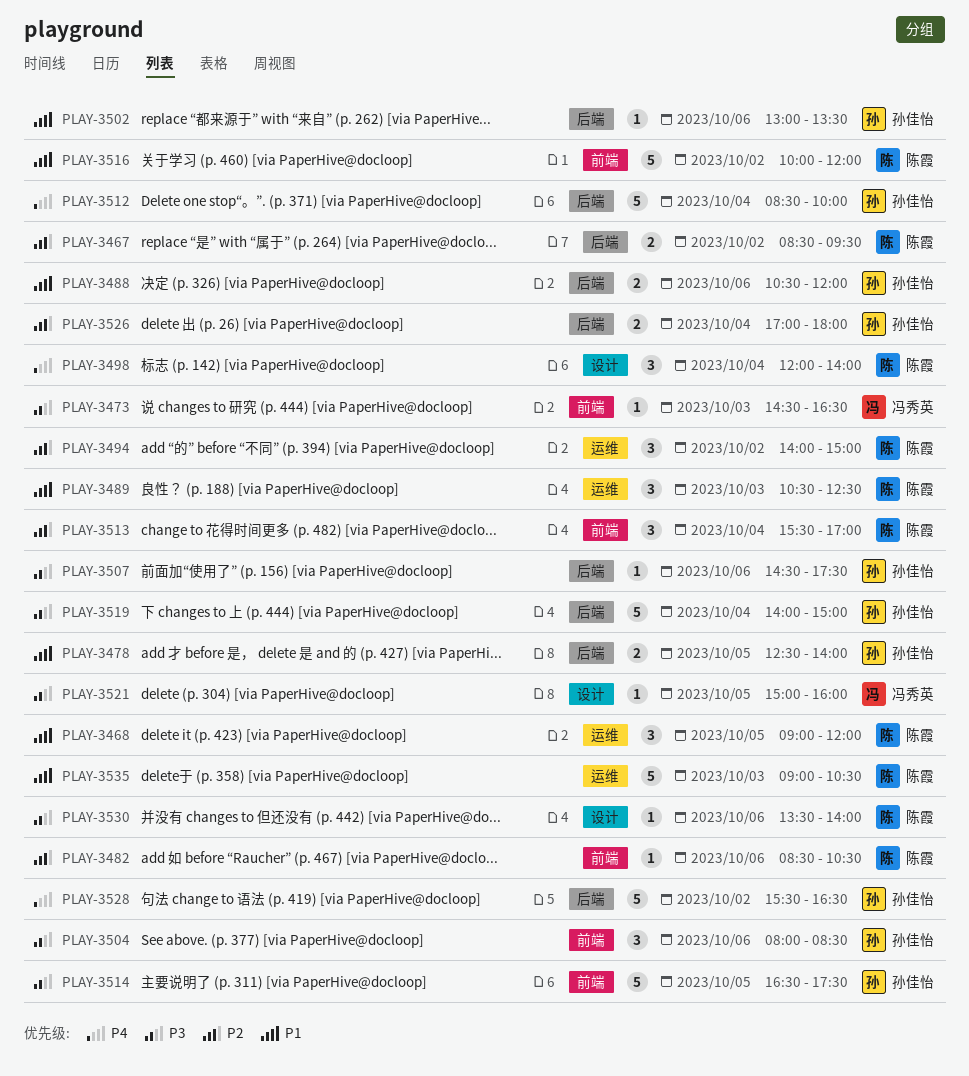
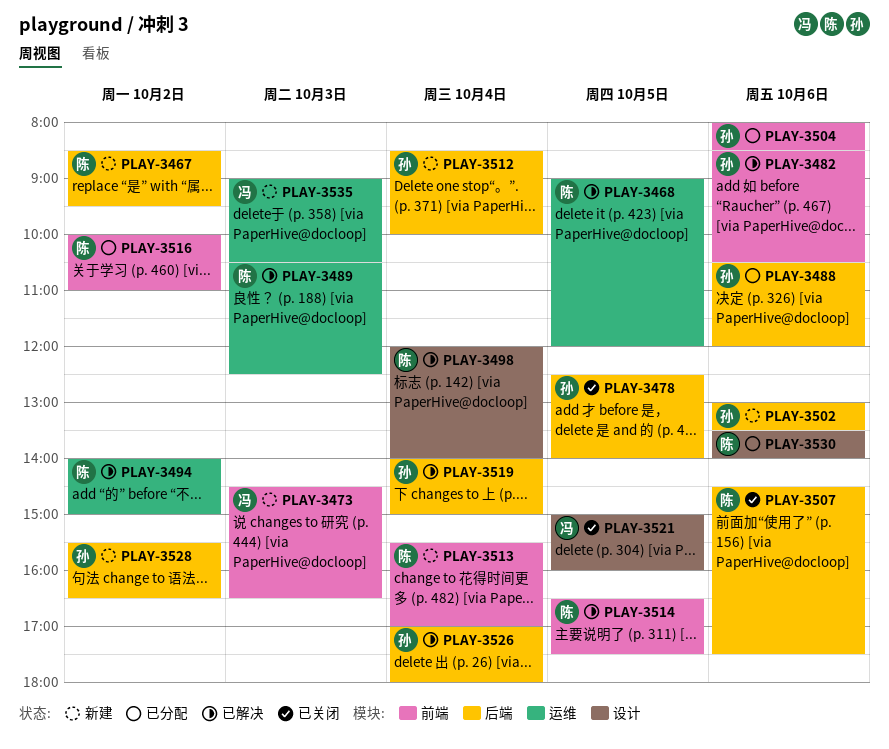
PLAY-3482, owner: 陈霞 -> 孙佳怡
PLAY-3507, owner: 孙佳怡 -> 陈霞
PLAY-3514, owner: 孙佳怡 -> 陈霞
PLAY-3516, ends: 12:00 -> 11:00
PLAY-3535, owner: 陈霞 -> 冯秀英

